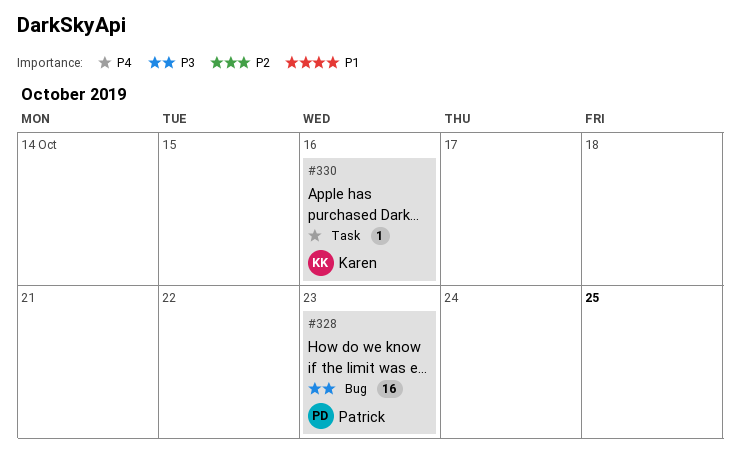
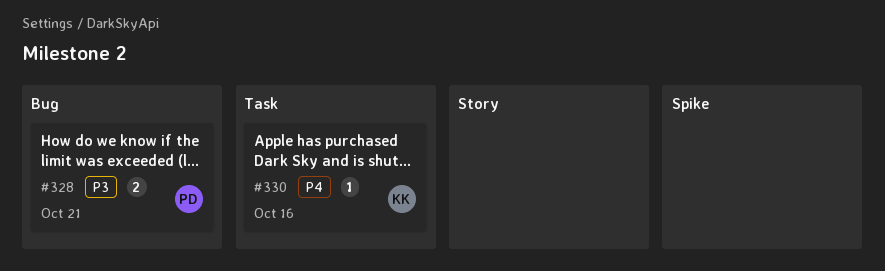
#328, estimate: 16 -> 2
#328, due: Oct 23 -> Oct 21

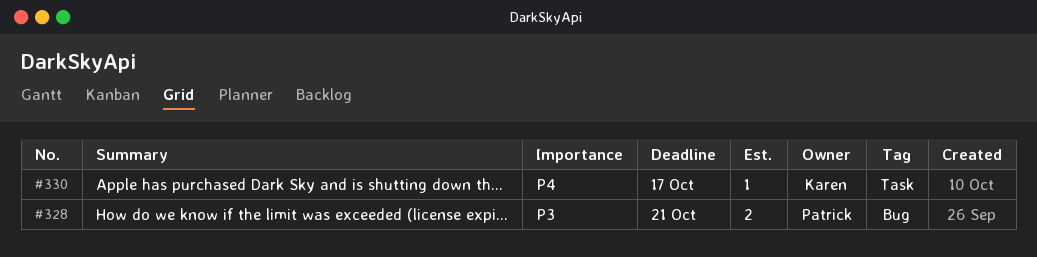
#330, due: Oct 16 -> Oct 17

